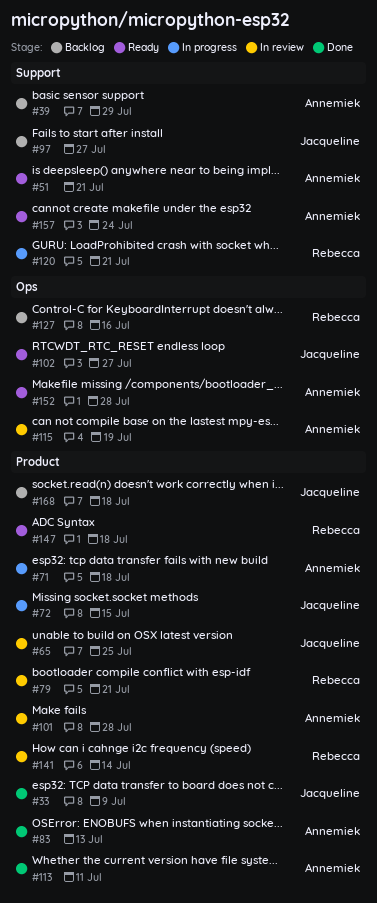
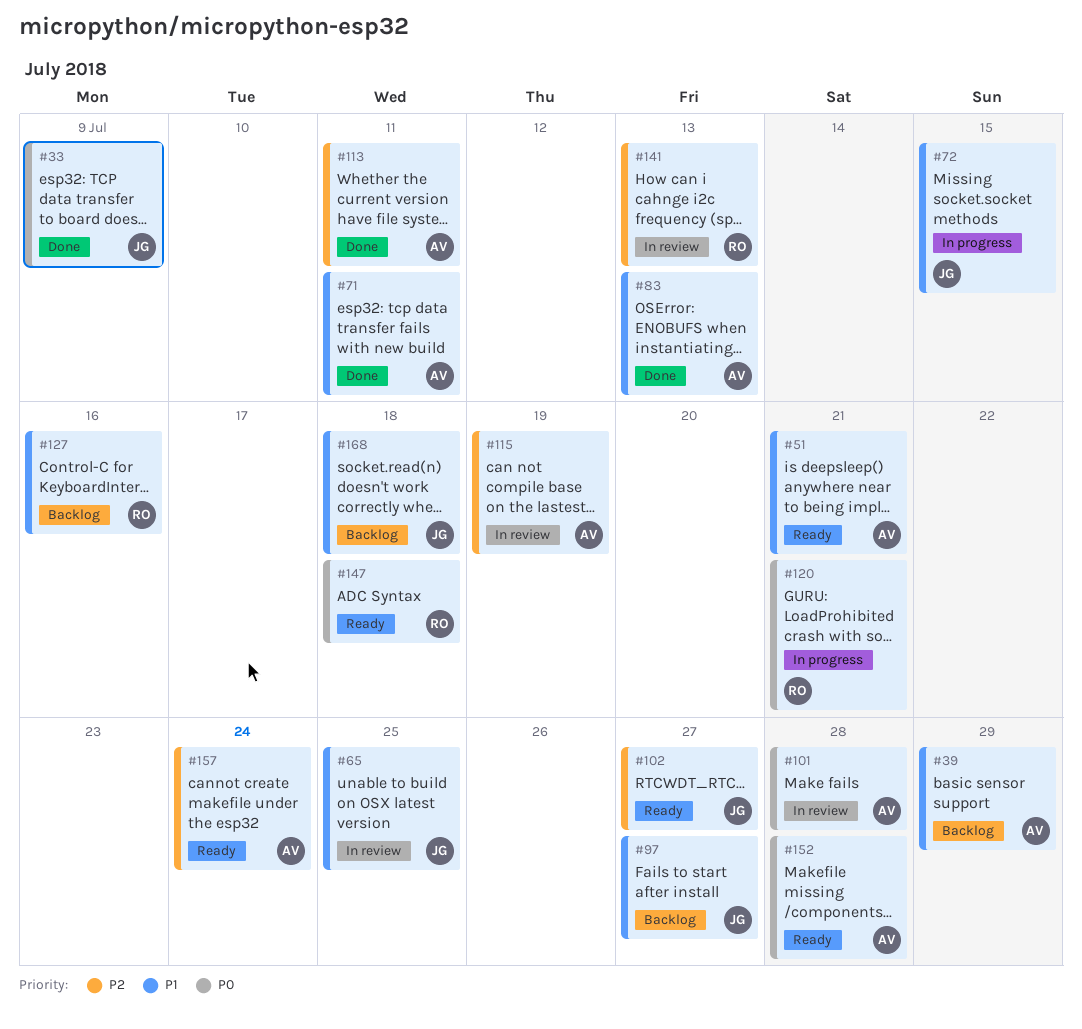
#71, status: In progress -> Done
#71, due: Jul 18 -> Jul 11
#79: present -> none
#141, due: Jul 14 -> Jul 13

